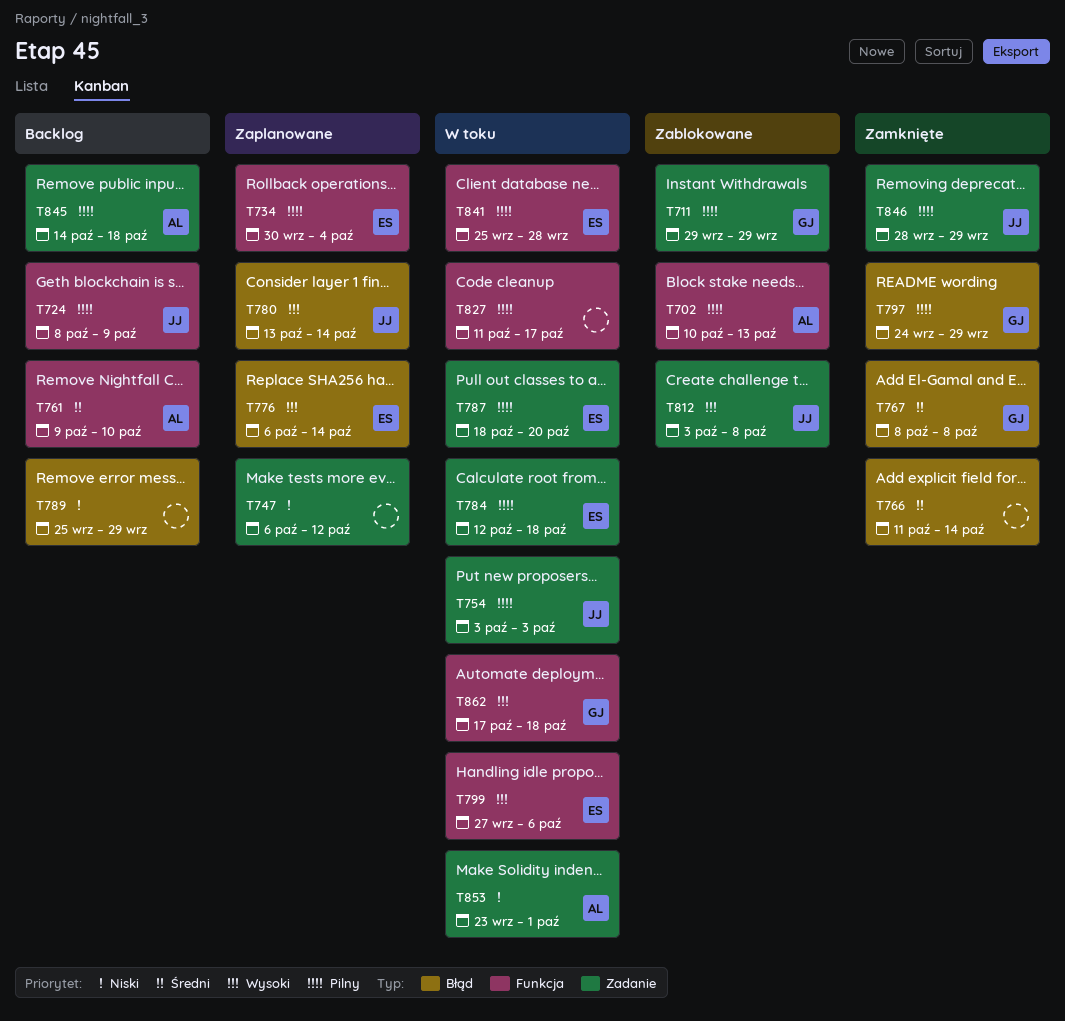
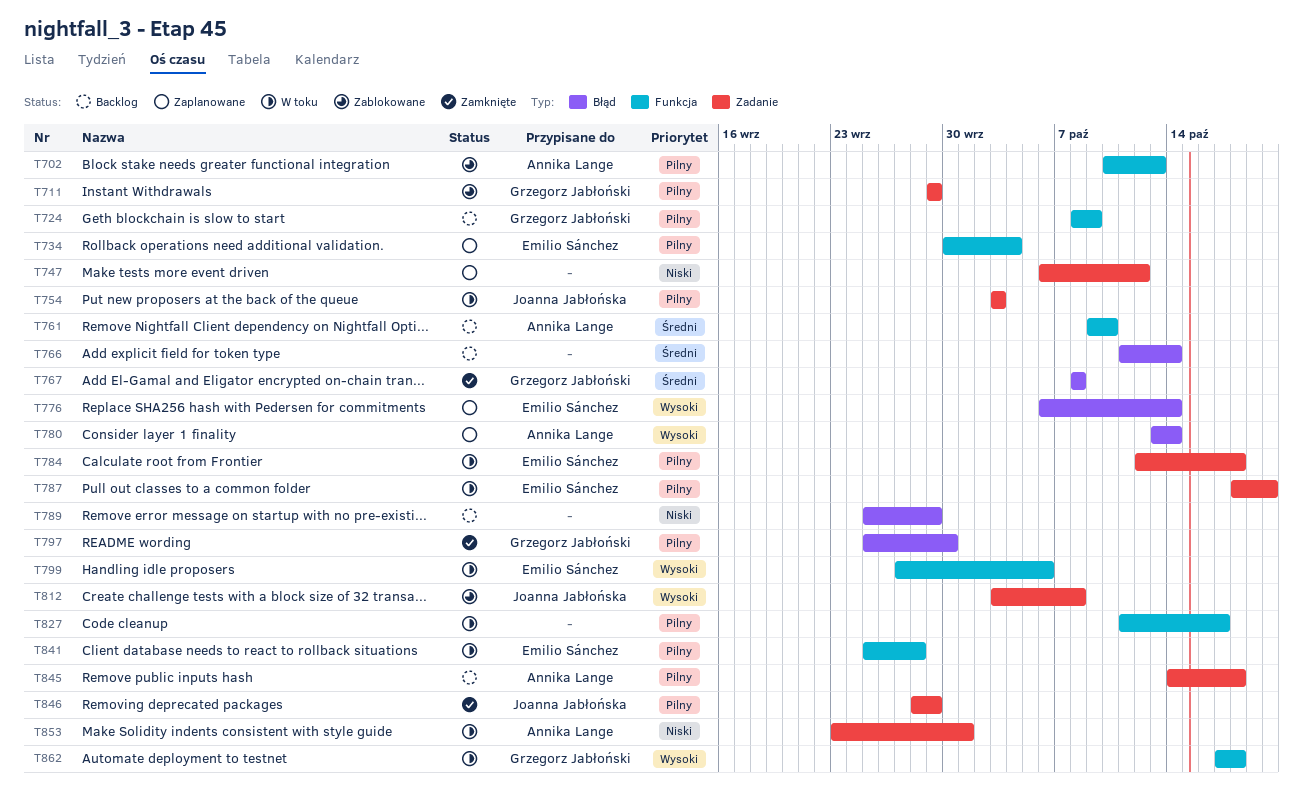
T724, owner: Joanna Jabłońska -> Grzegorz Jabłoński
T766, status: Zamknięte -> Backlog
T780, owner: Joanna Jabłońska -> Annika Lange
T797, start: Sep 24 -> Sep 25
T797, due: Sep 29 -> Sep 30

